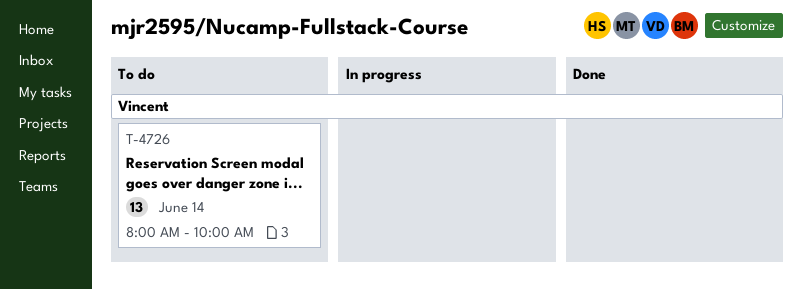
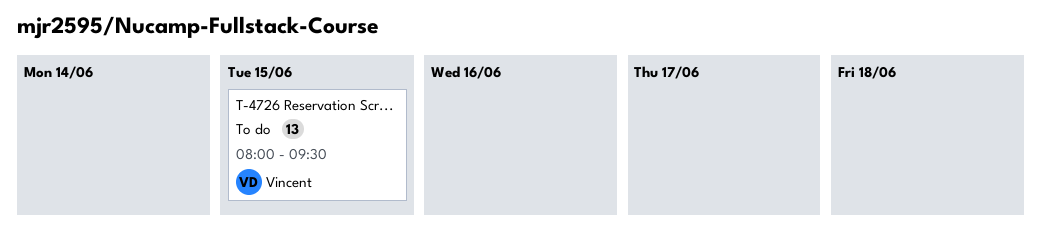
T-4726, day: Jun 14 -> Jun 15
T-4726, ends: 10:00 -> 09:30

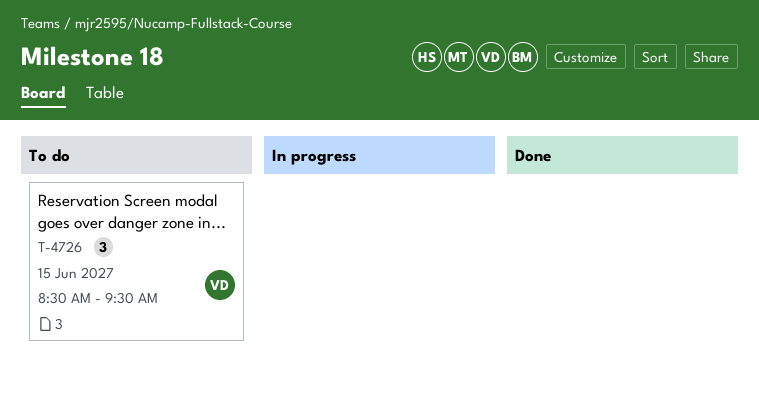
T-4726, estimate: 13 -> 3
T-4726, begins: 08:00 -> 08:30

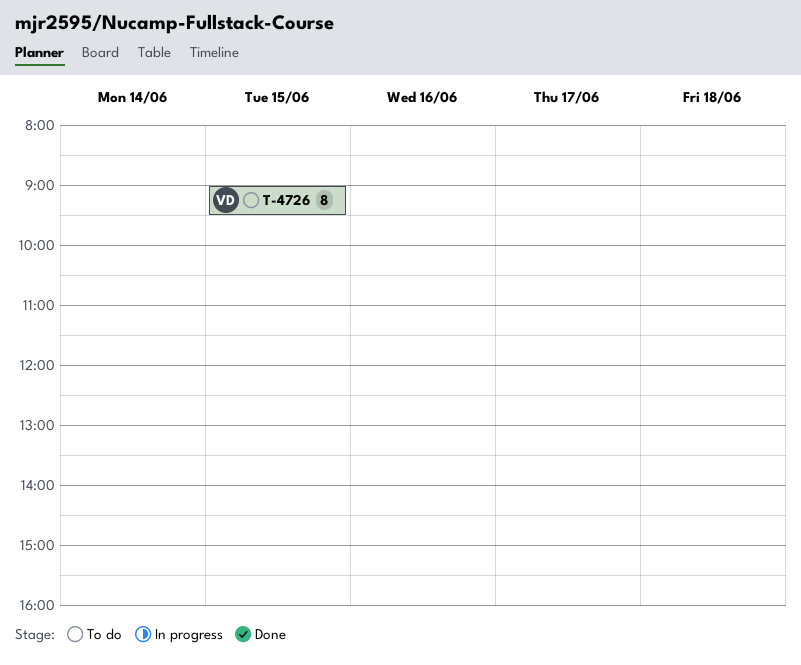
T-4726, estimate: 3 -> 8
T-4726, begins: 08:30 -> 09:00

